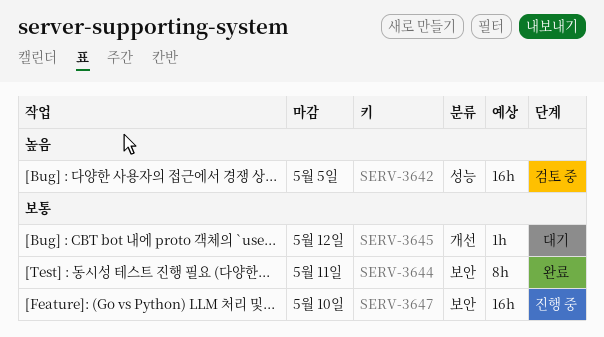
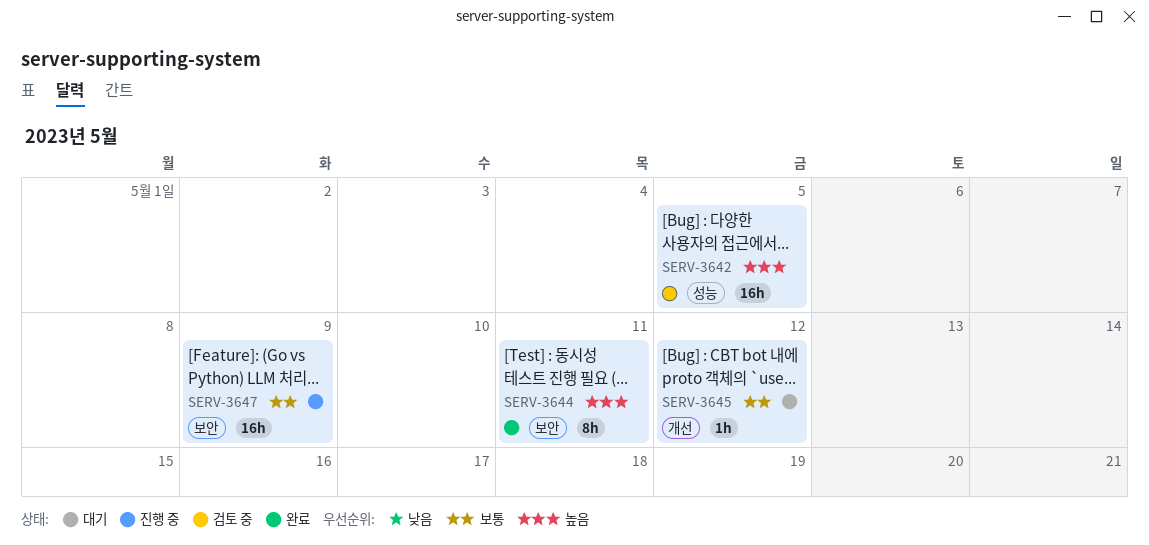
SERV-3644, priority: 보통 -> 높음
SERV-3647, due: May 10 -> May 9

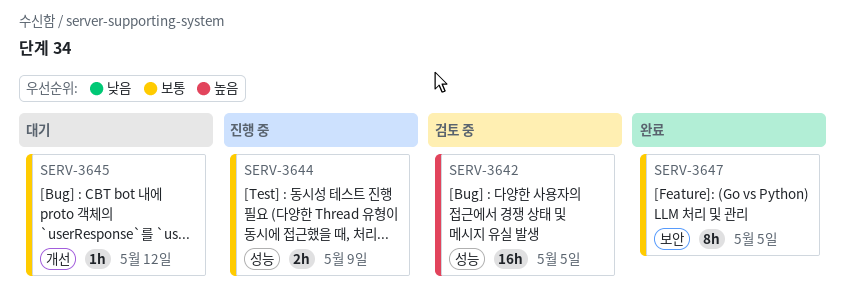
SERV-3644, status: 완료 -> 진행 중
SERV-3644, priority: 높음 -> 보통
SERV-3644, label: 보안 -> 성능
SERV-3644, estimate: 8h -> 2h
SERV-3644, due: May 11 -> May 9
SERV-3647, status: 진행 중 -> 완료
SERV-3647, estimate: 16h -> 8h
SERV-3647, due: May 9 -> May 5

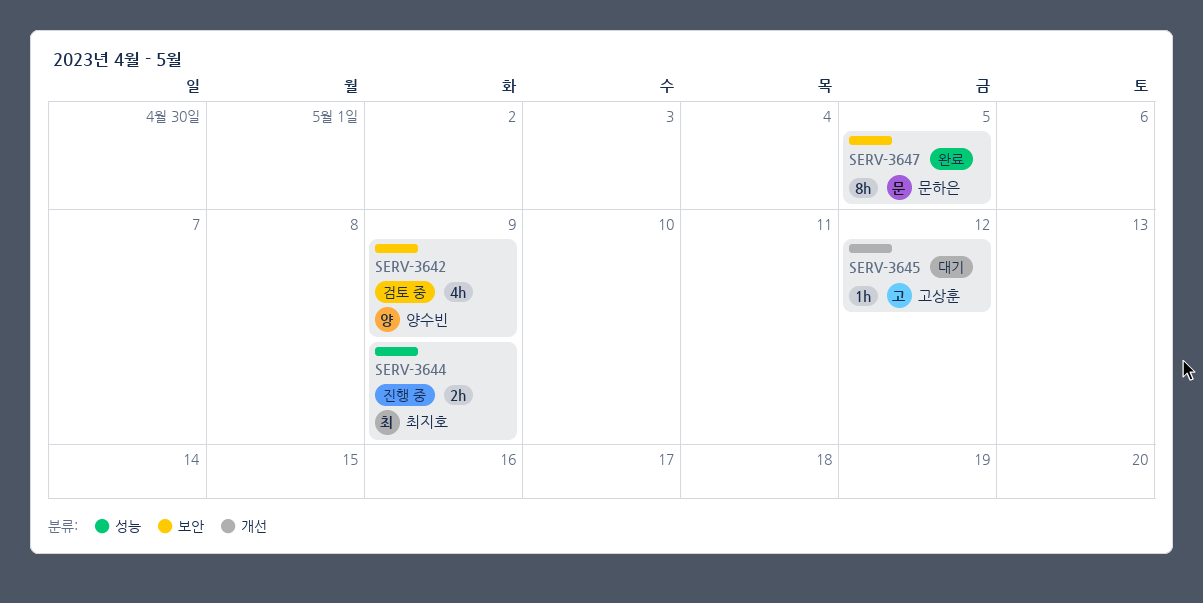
SERV-3642, label: 성능 -> 보안
SERV-3642, estimate: 16h -> 4h
SERV-3642, due: May 5 -> May 9

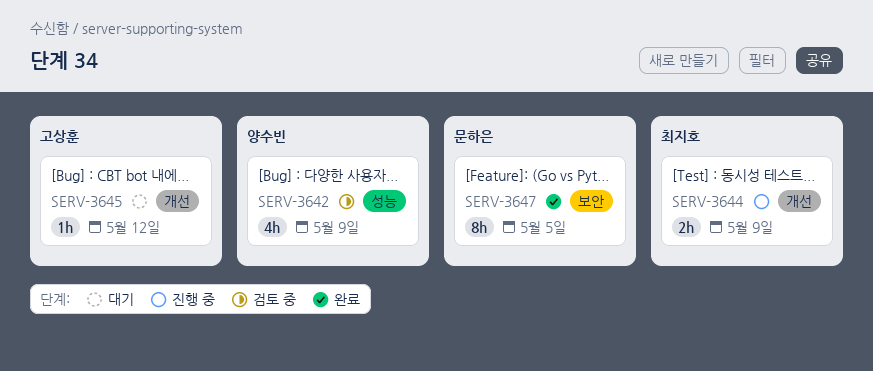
SERV-3642, label: 보안 -> 성능
SERV-3644, label: 성능 -> 개선

